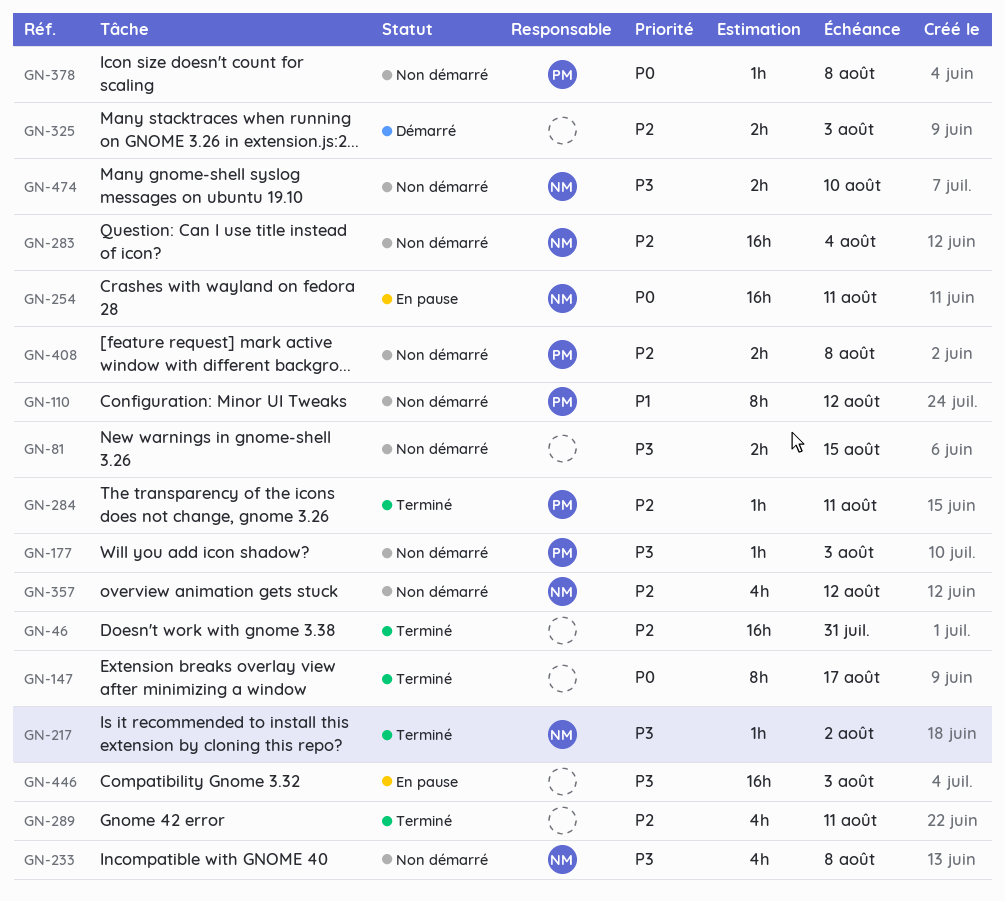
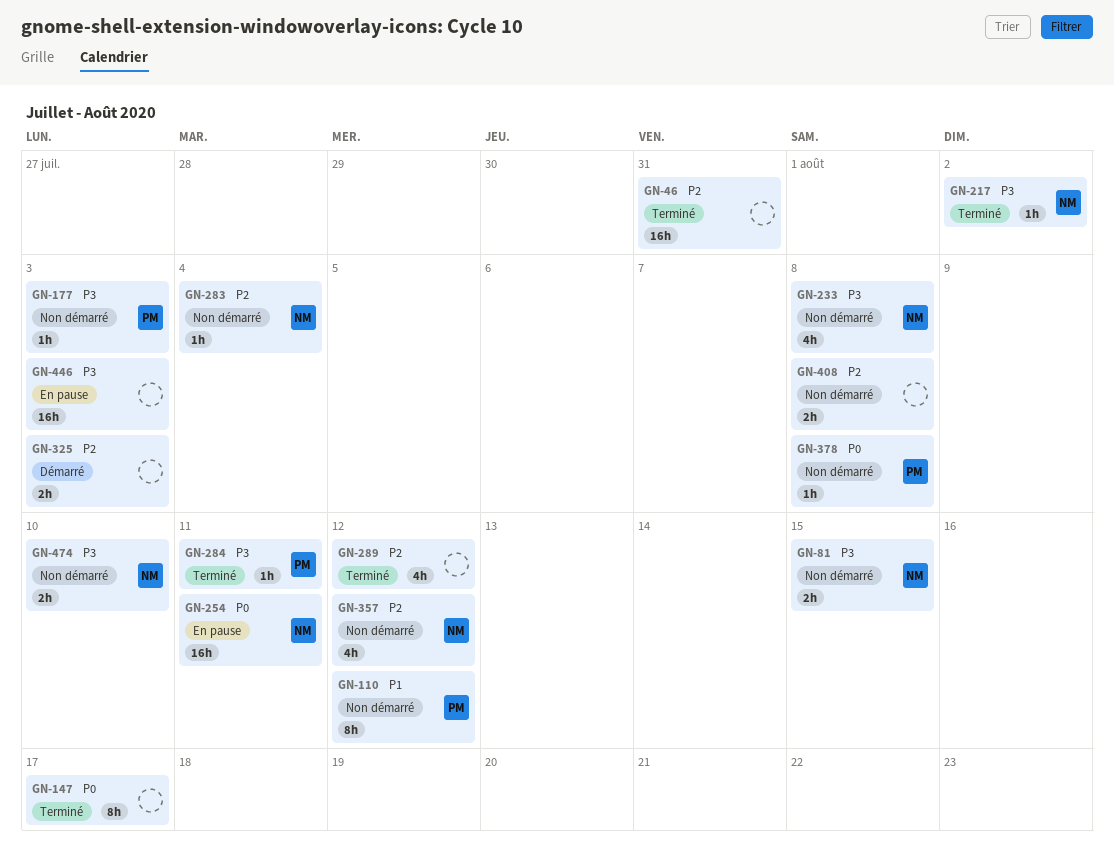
GN-81, owner: none -> NM
GN-283, estimate: 16h -> 1h
GN-284, priority: P2 -> P3
GN-289, due: Aug 11 -> Aug 12
GN-408, owner: PM -> none

